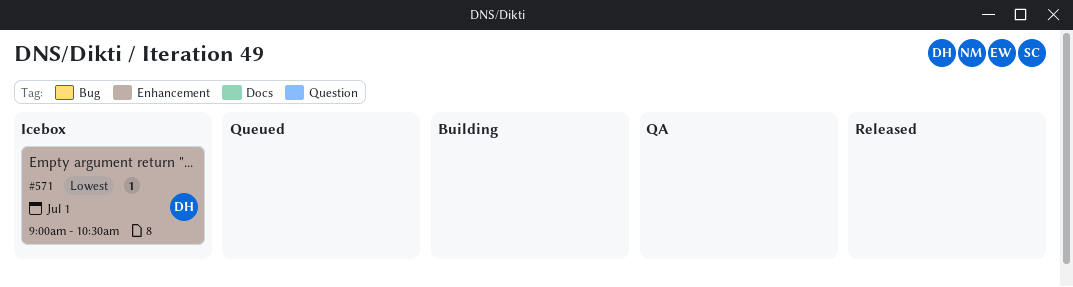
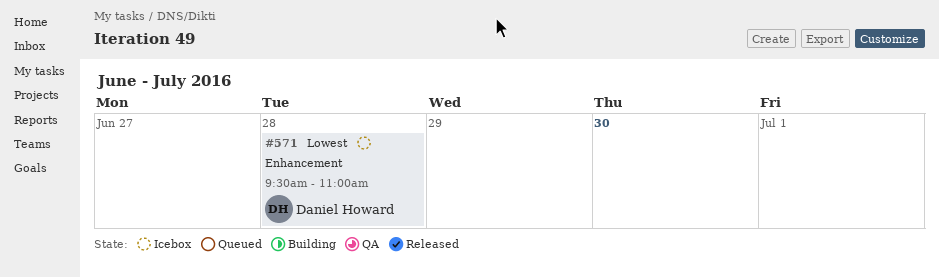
#571, day: Jul 1 -> Jun 28
#571, begins: 09:00 -> 09:30
#571, ends: 10:30 -> 11:00

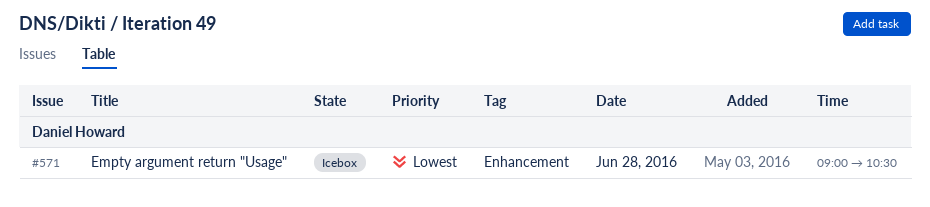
#571, begins: 09:30 -> 09:00
#571, ends: 11:00 -> 10:30

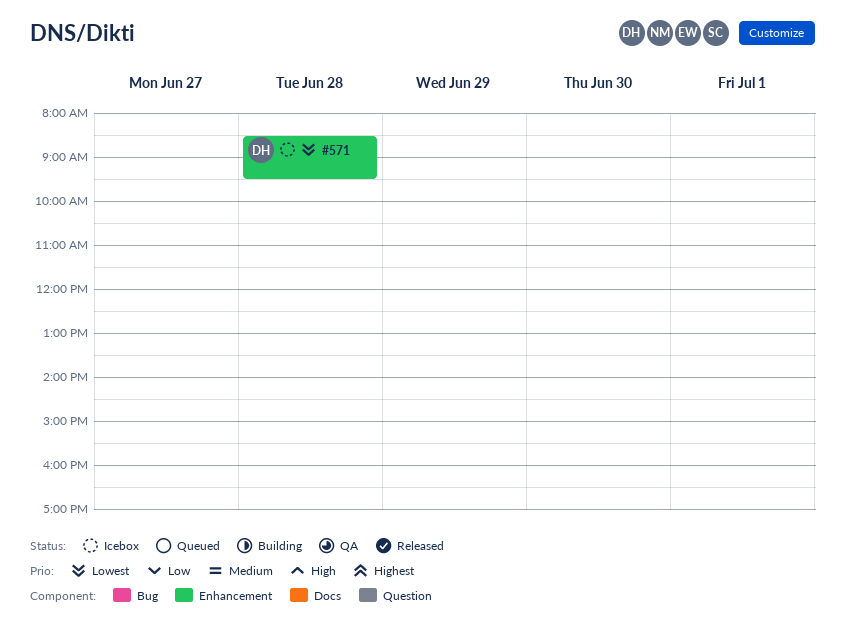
#571, begins: 09:00 -> 08:30
#571, ends: 10:30 -> 09:30

